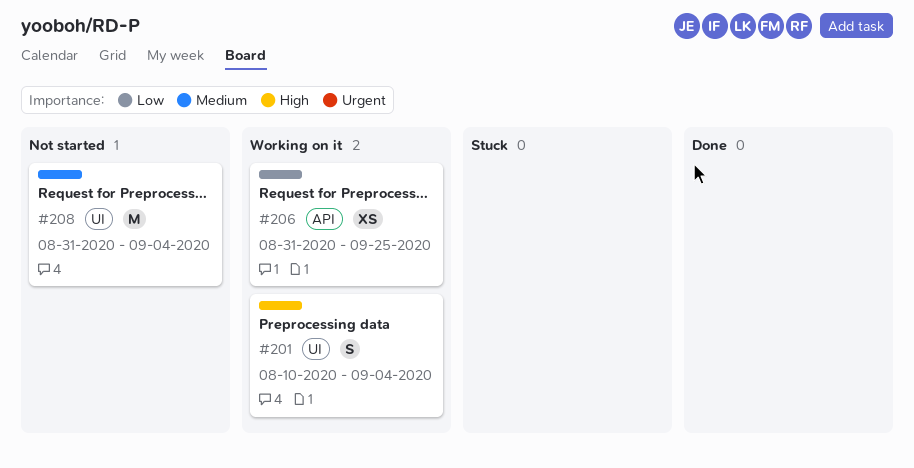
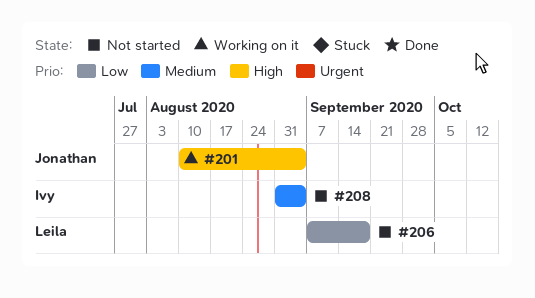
#206, status: Working on it -> Not started
#206, start: Aug 31 -> Sep 7
#206, due: Sep 25 -> Sep 18

